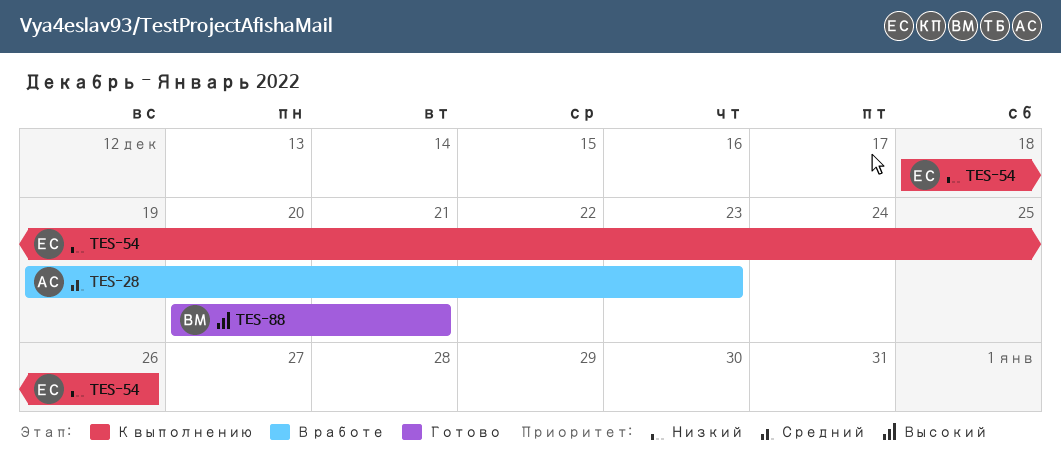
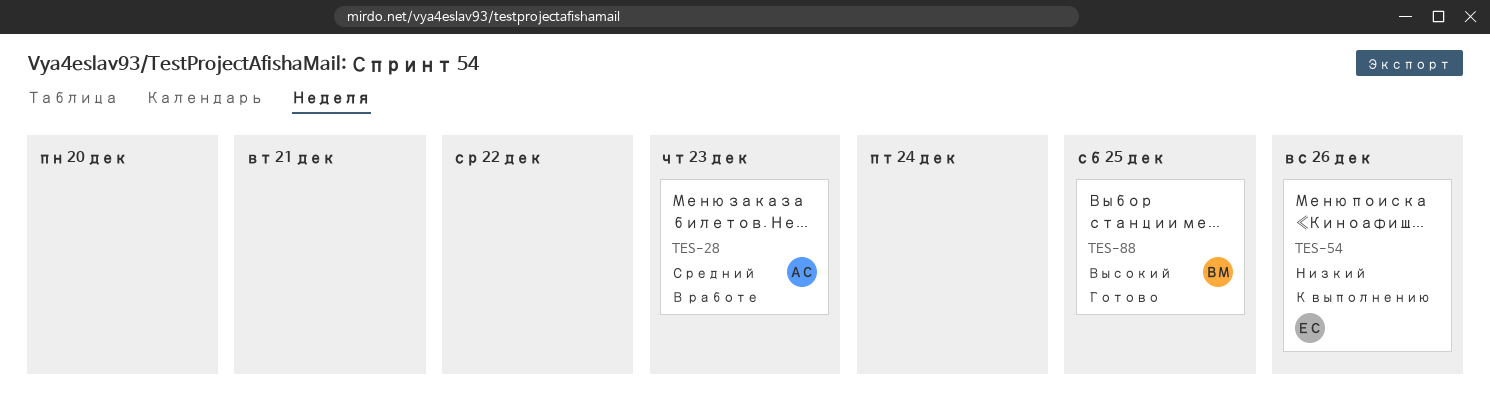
TES-88, due: Dec 21 -> Dec 25

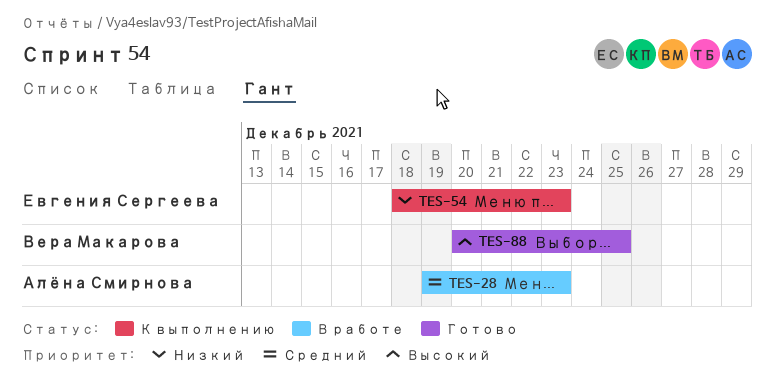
TES-54, due: Dec 26 -> Dec 23

